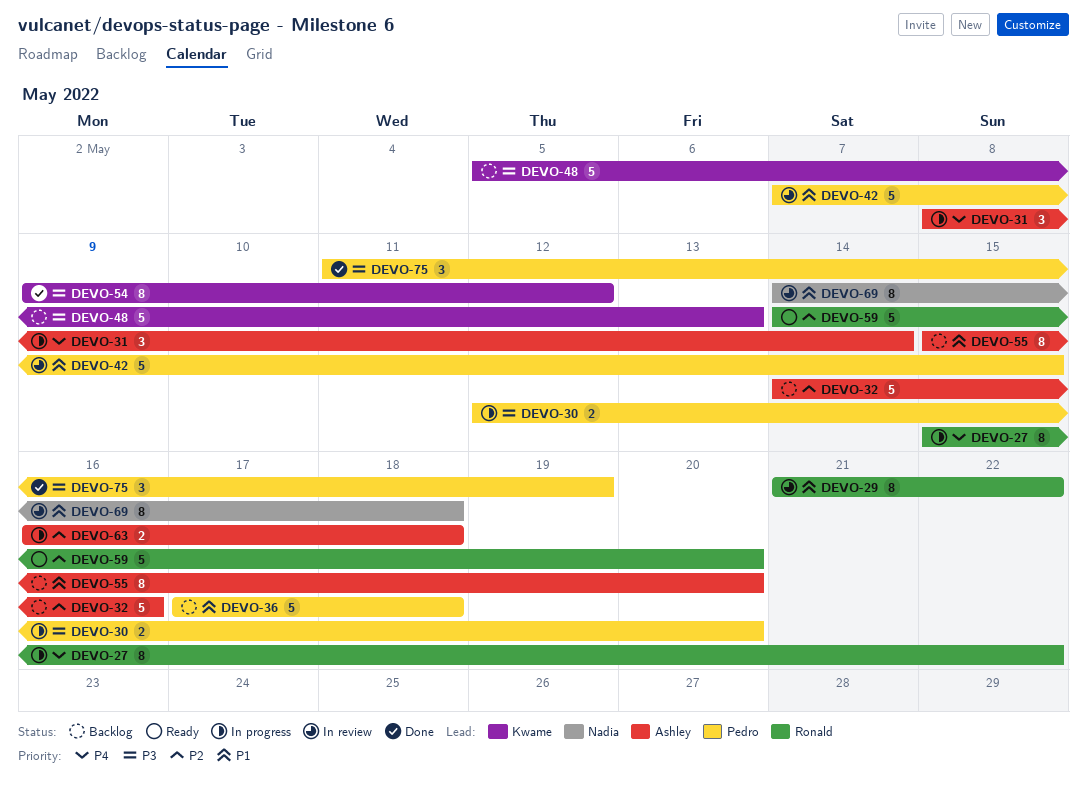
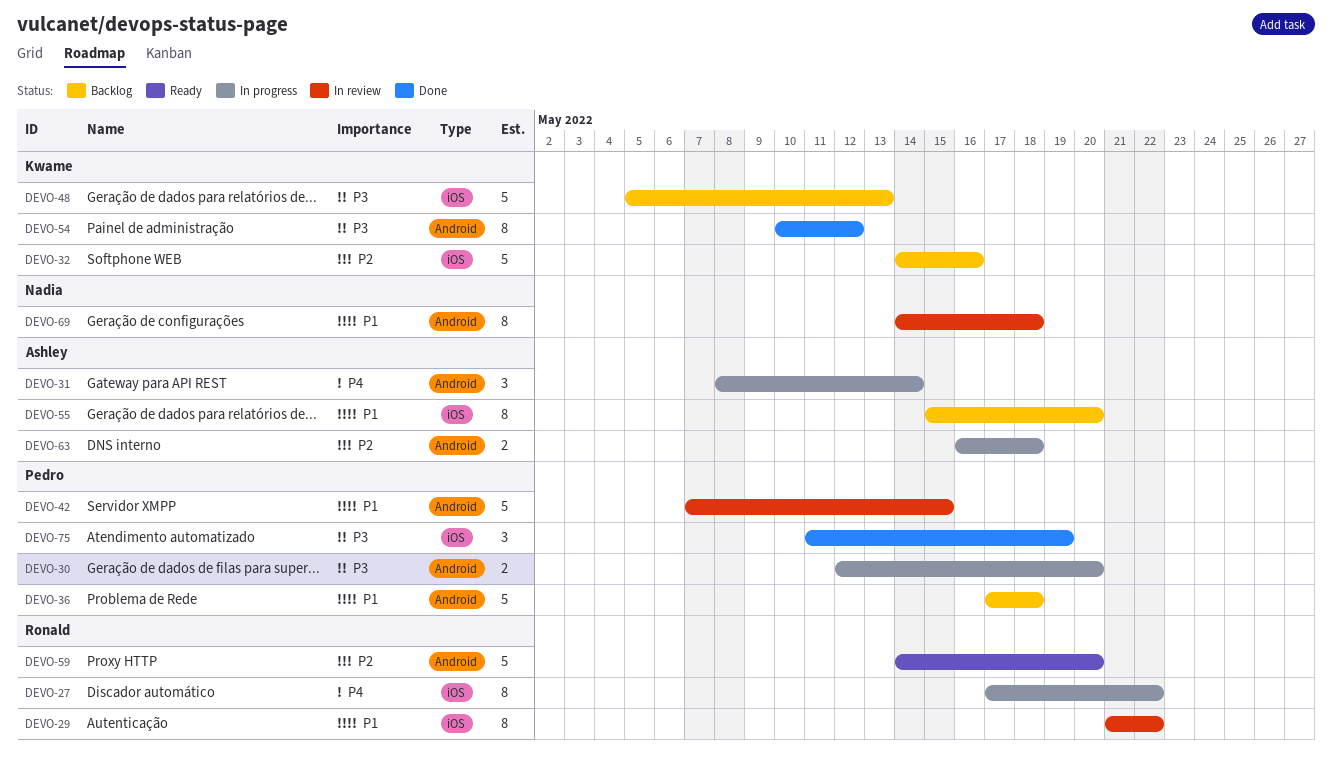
DEVO-27, start: May 15 -> May 17
DEVO-32, owner: Ashley -> Kwame
DEVO-54, start: May 9 -> May 10

